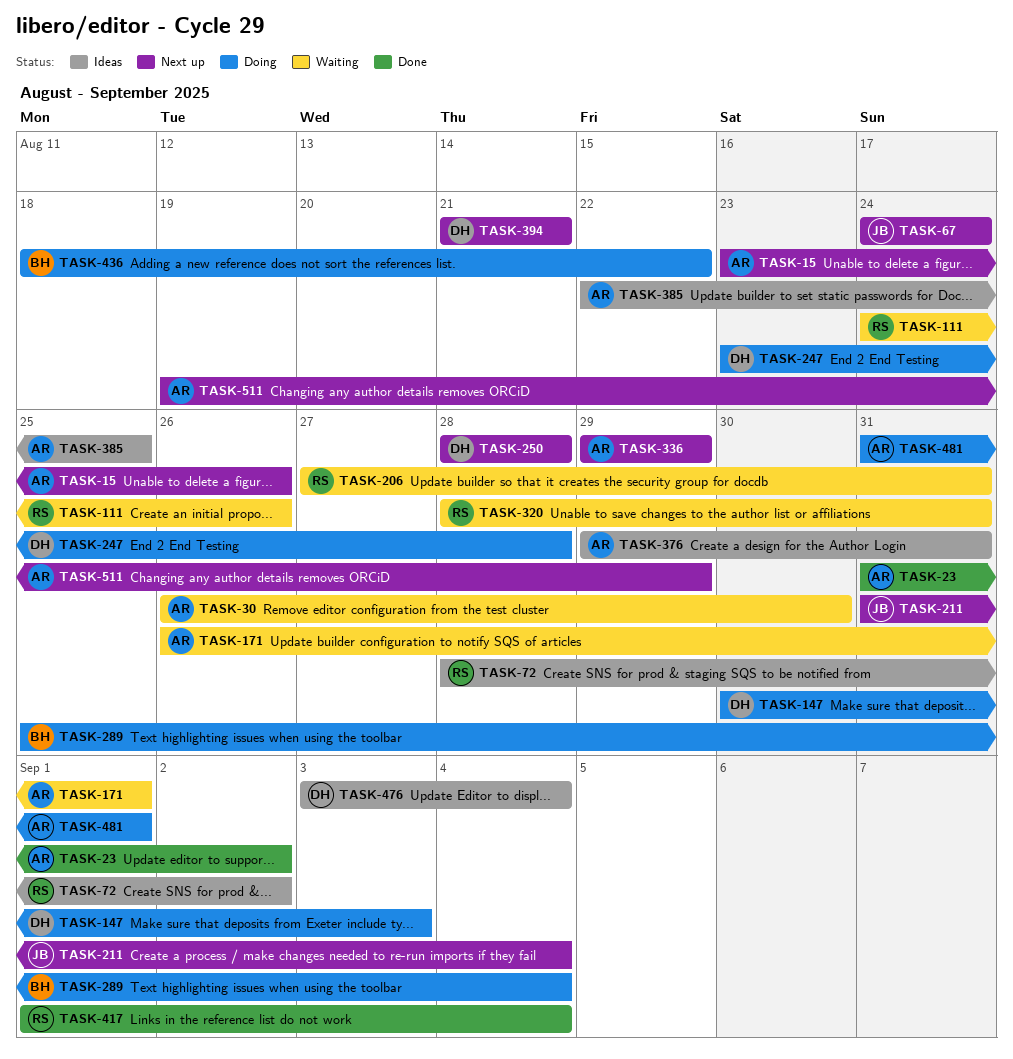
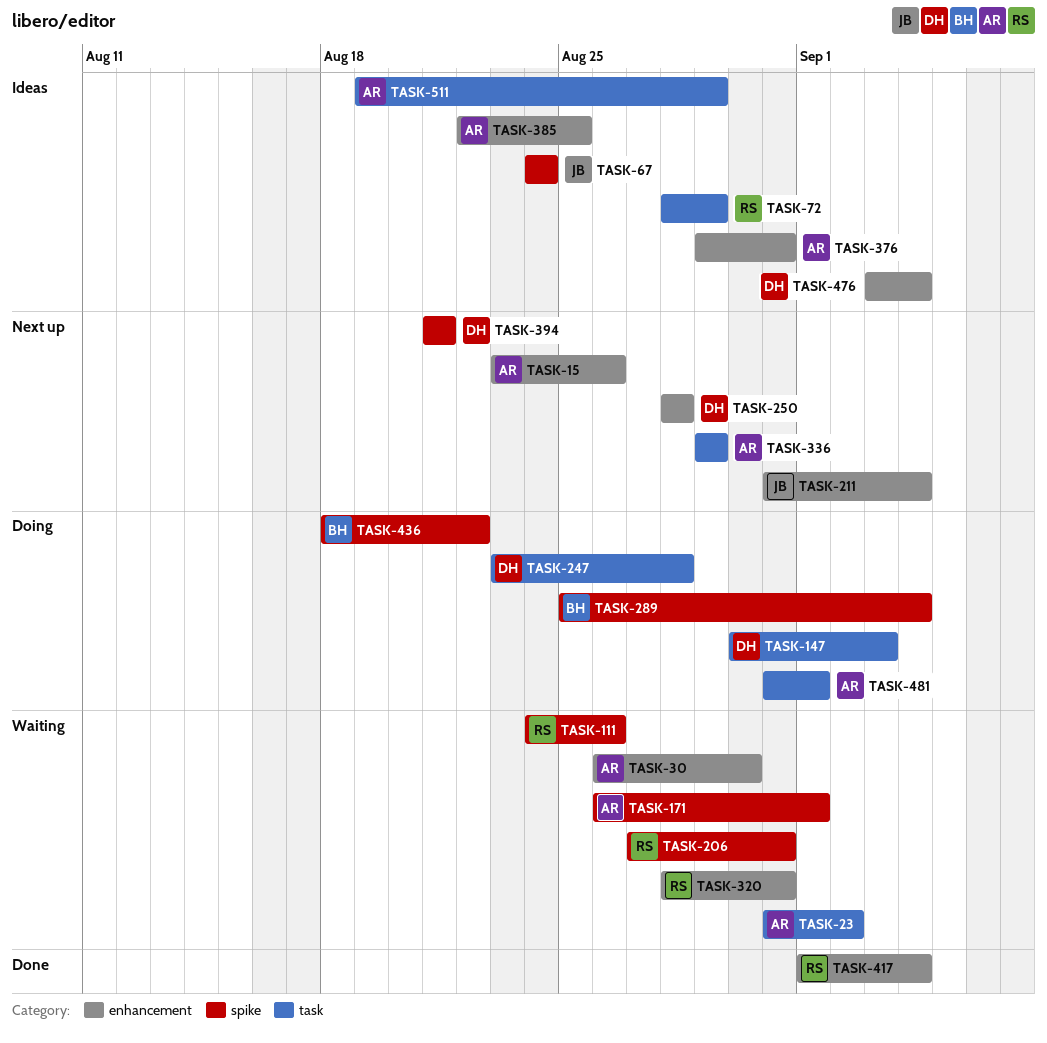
TASK-23, status: Done -> Waiting
TASK-67, status: Next up -> Ideas
TASK-72, due: Sep 2 -> Aug 29
TASK-511, status: Next up -> Ideas

